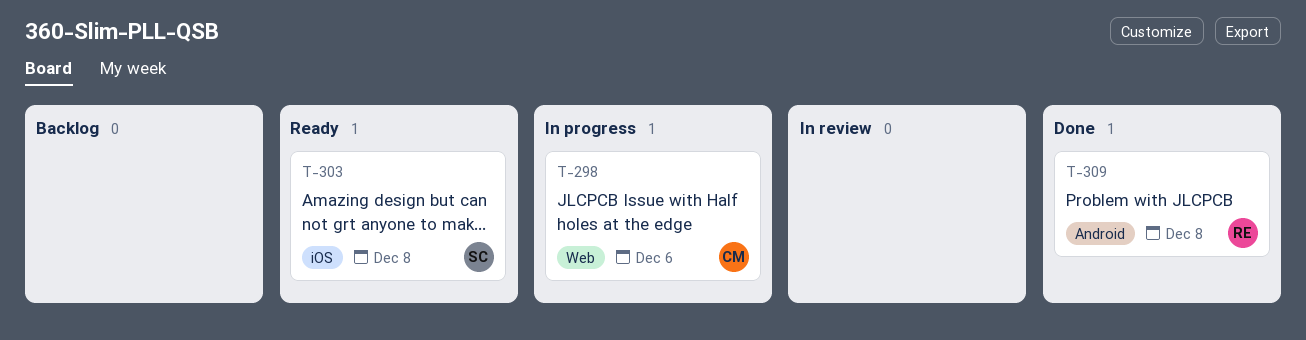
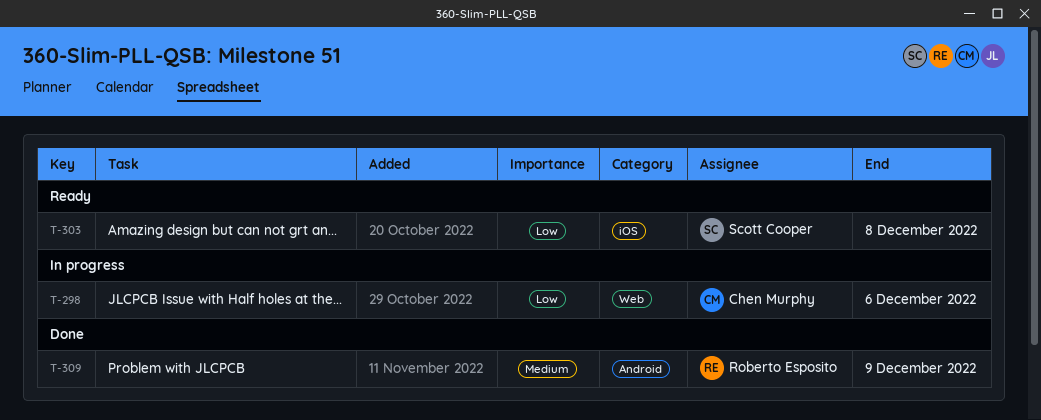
T-309, due: Dec 8 -> Dec 9

